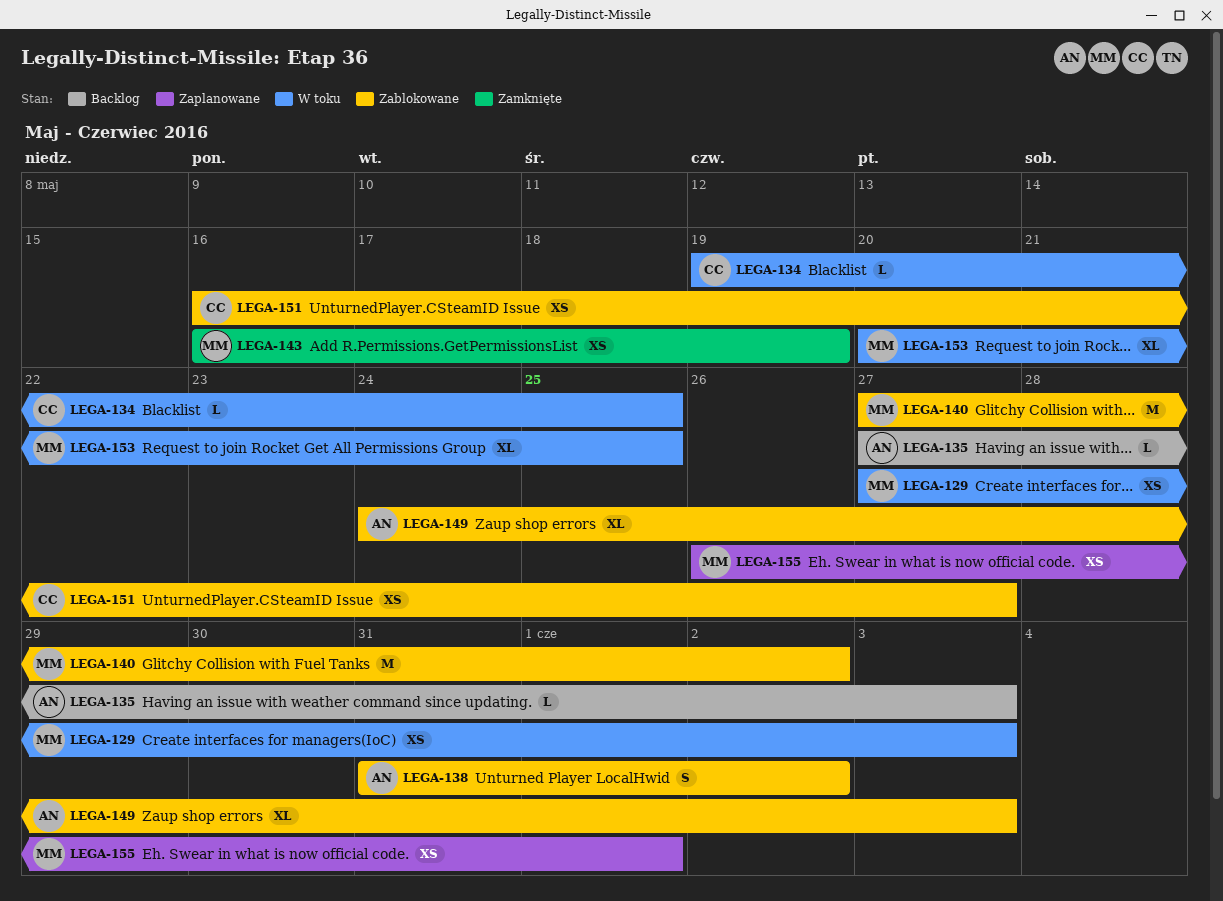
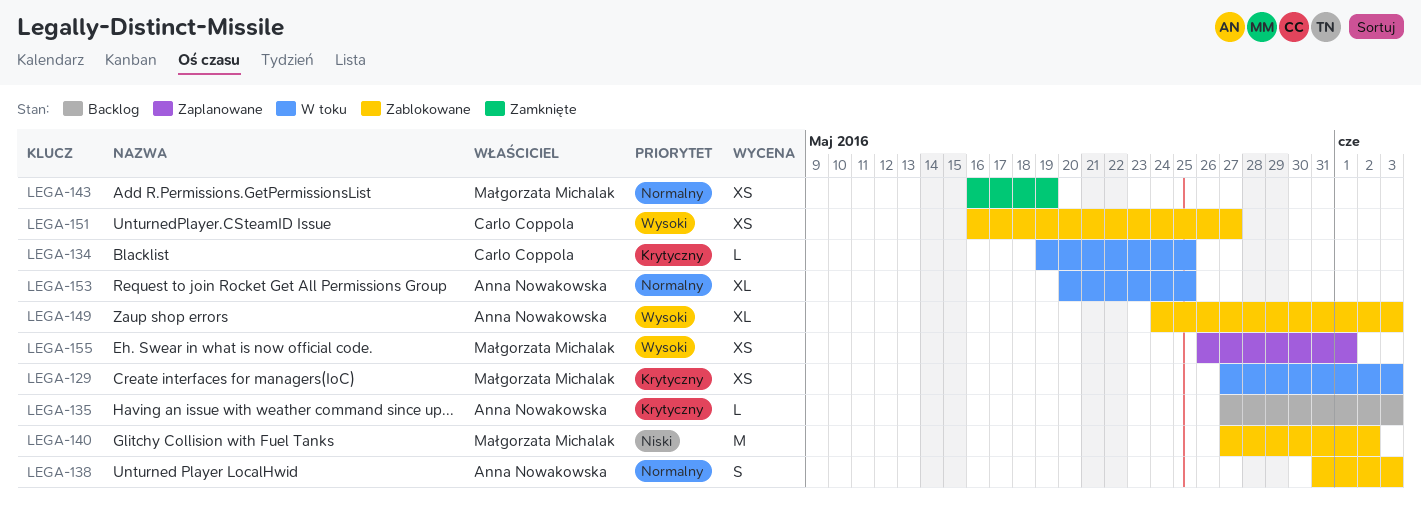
LEGA-138, due: Jun 2 -> Jun 3
LEGA-153, owner: Małgorzata Michalak -> Anna Nowakowska

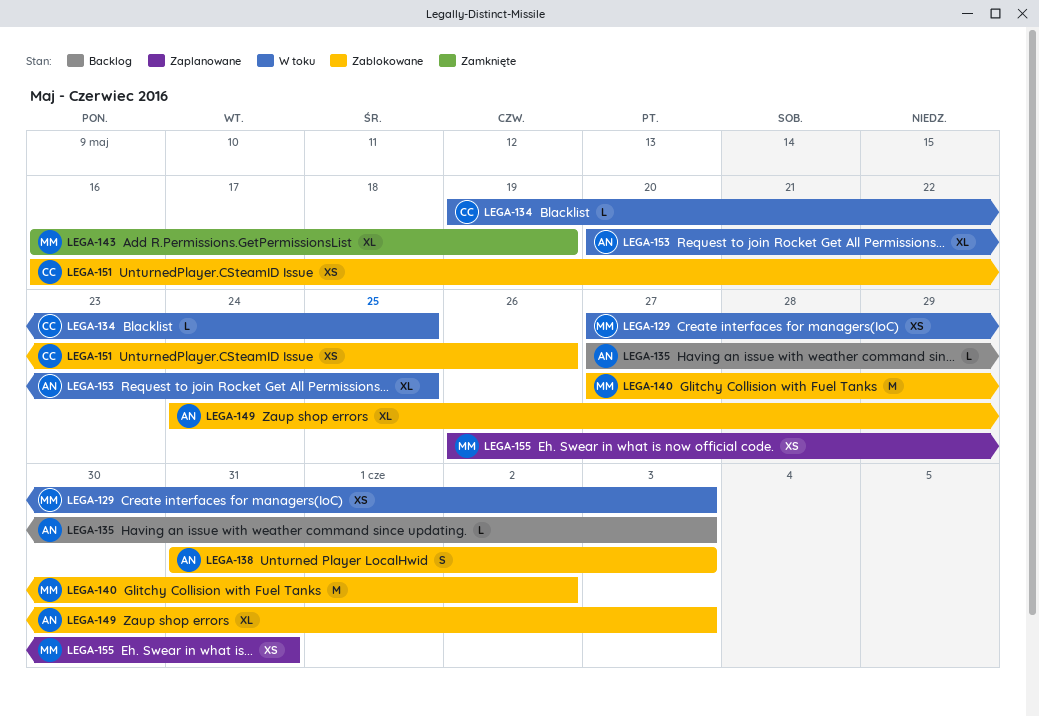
LEGA-143, estimate: XS -> XL
LEGA-151, due: May 27 -> May 26
LEGA-155, due: Jun 1 -> May 31

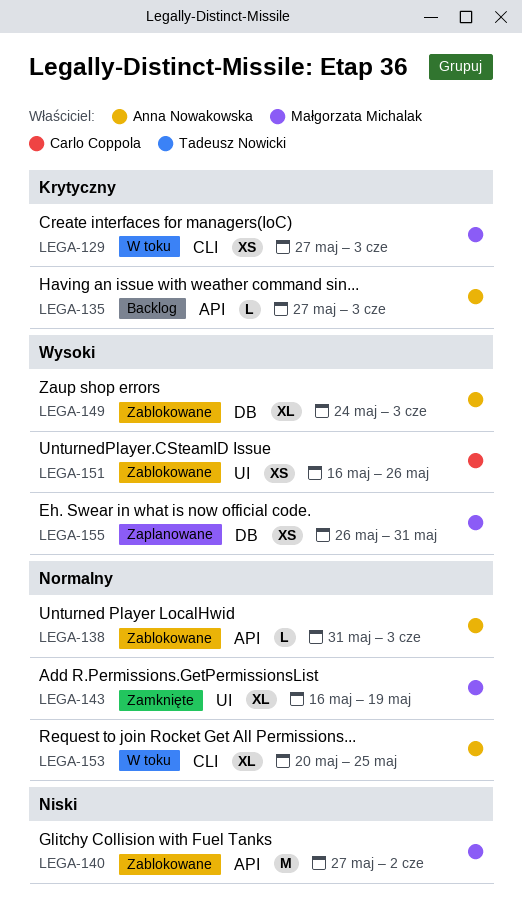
LEGA-134: present -> none
LEGA-138, estimate: S -> L

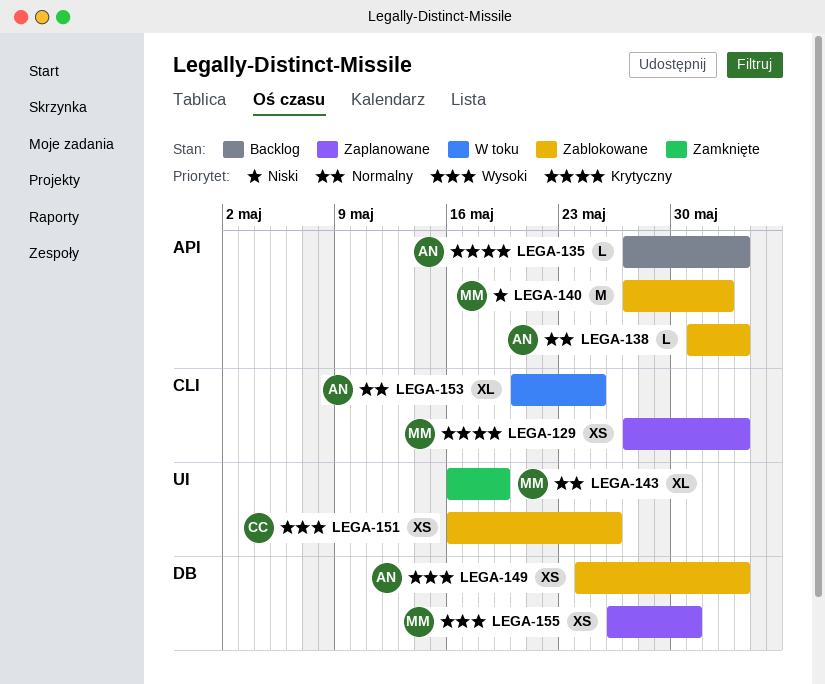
LEGA-129, status: W toku -> Zaplanowane
LEGA-149, estimate: XL -> XS

